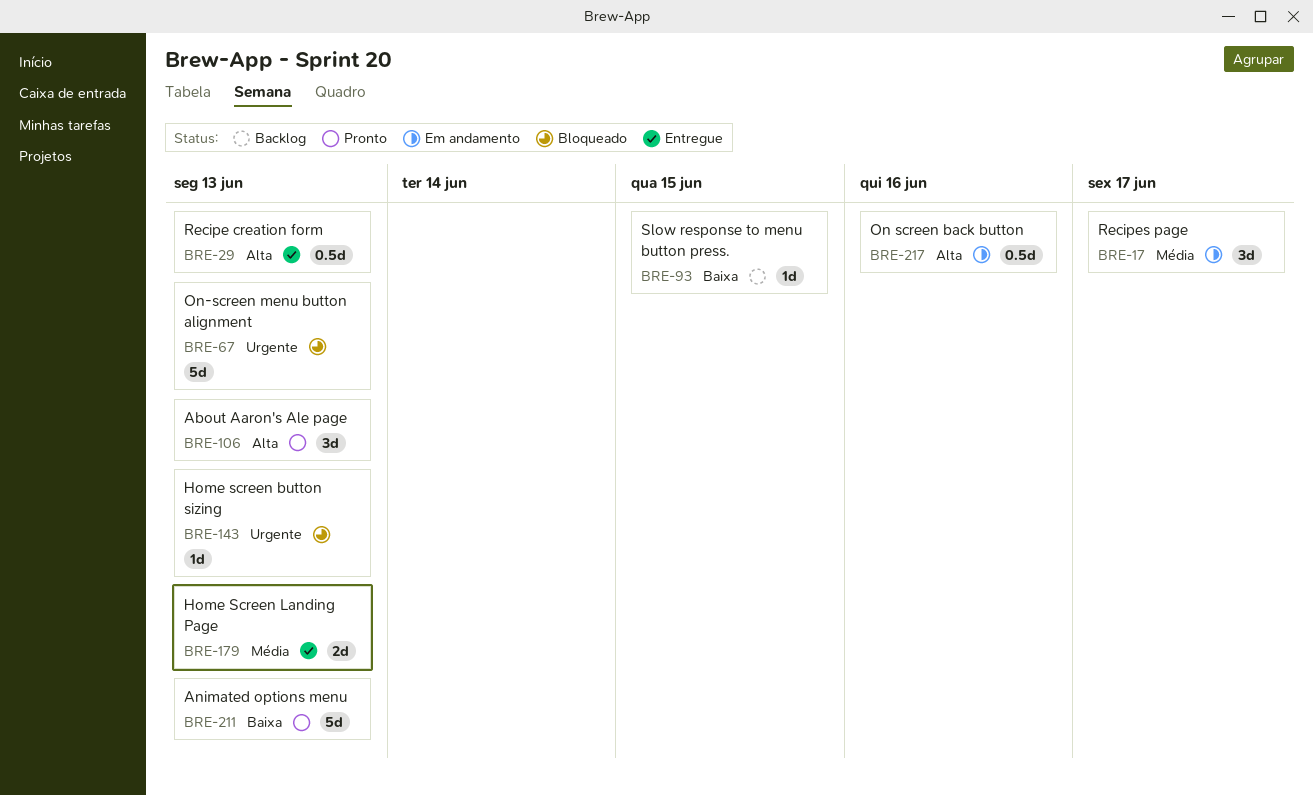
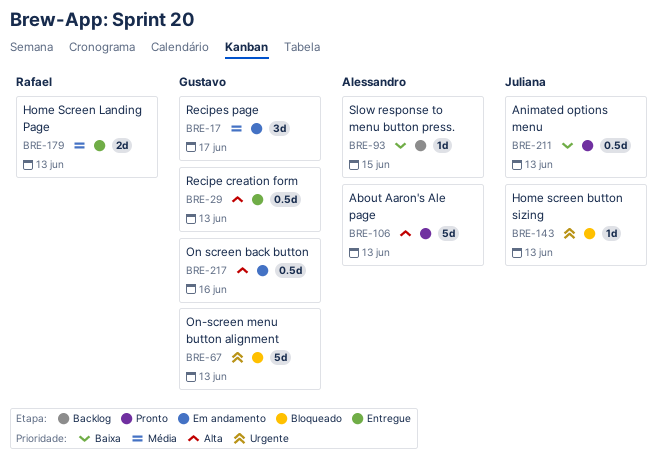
BRE-106, estimate: 3d -> 5d
BRE-211, estimate: 5d -> 0.5d

